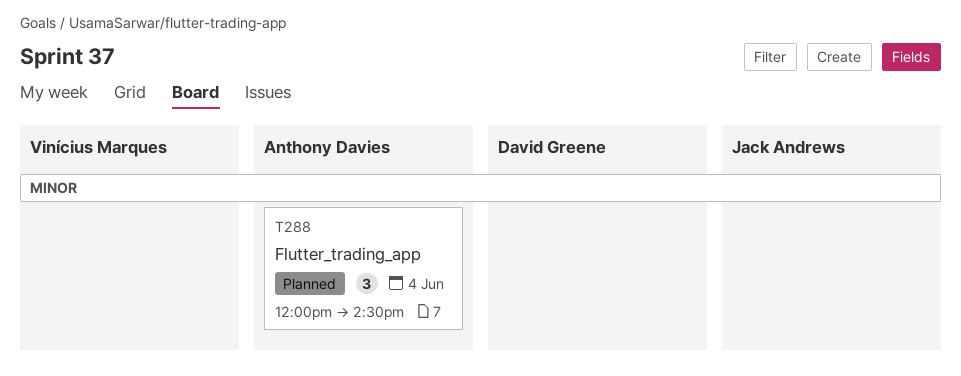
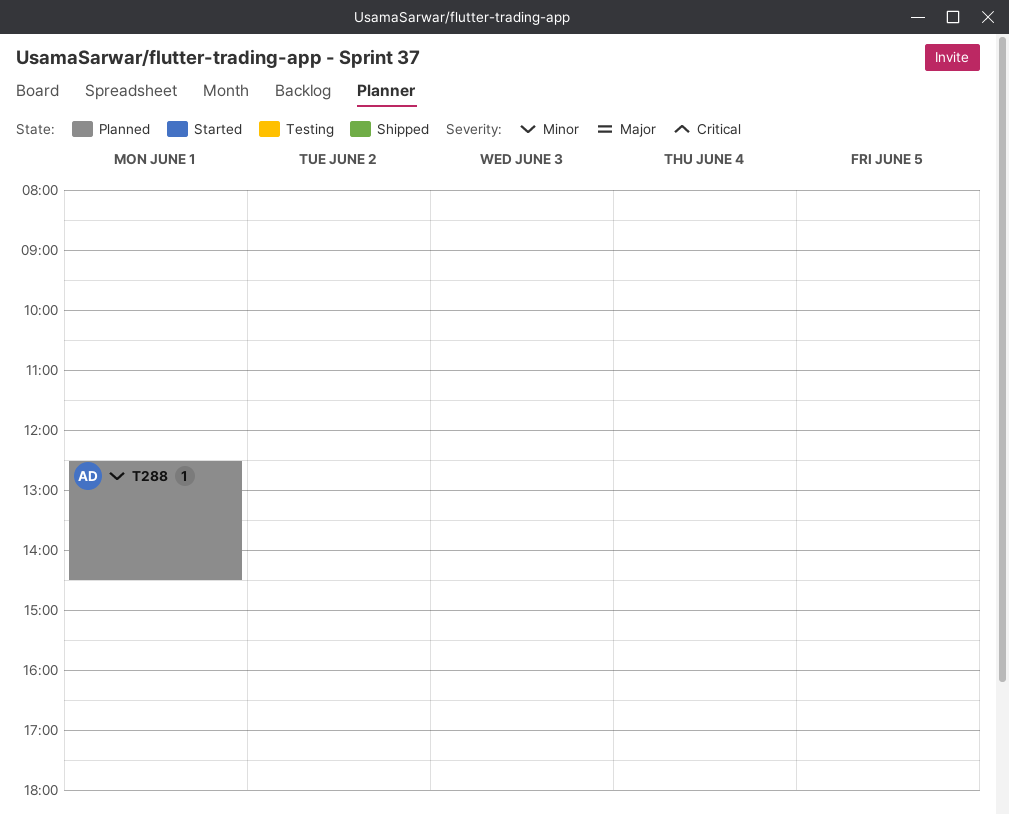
T288, estimate: 3 -> 1
T288, day: Jun 4 -> Jun 1
T288, begins: 12:00 -> 12:30

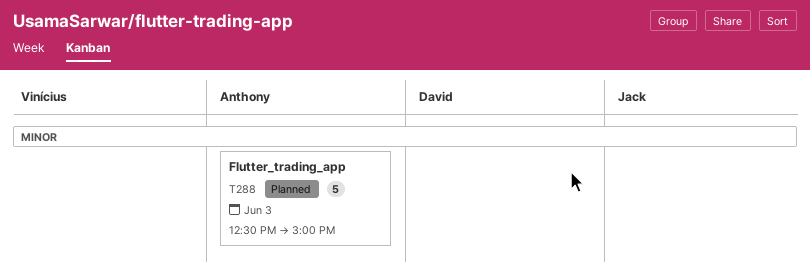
T288, estimate: 1 -> 5
T288, day: Jun 1 -> Jun 3
T288, ends: 14:30 -> 15:00

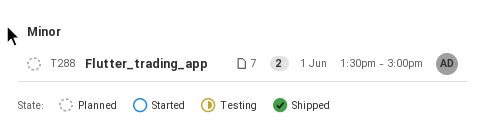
T288, estimate: 5 -> 2
T288, day: Jun 3 -> Jun 1
T288, begins: 12:30 -> 13:30

